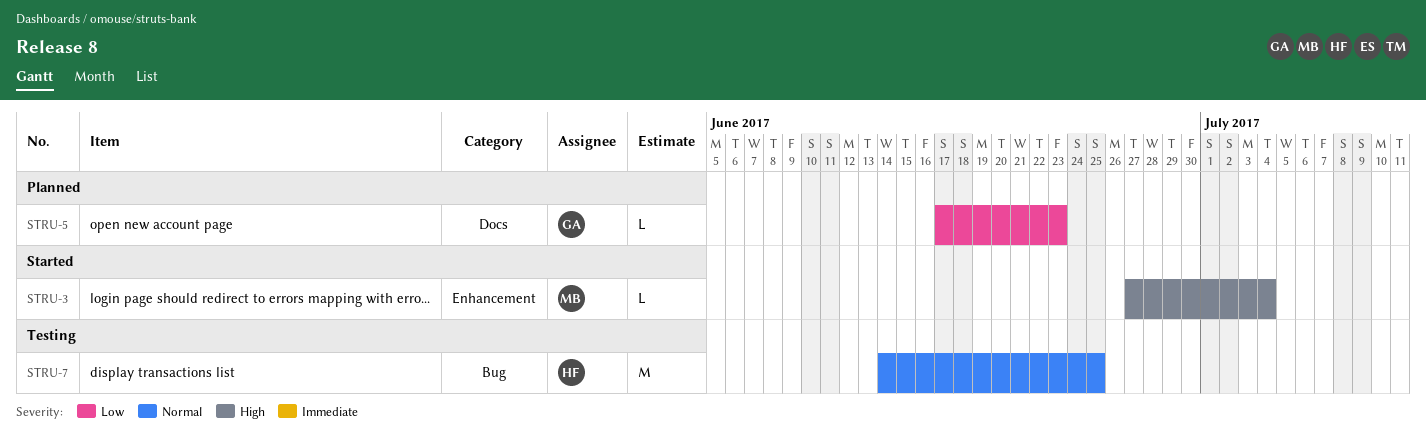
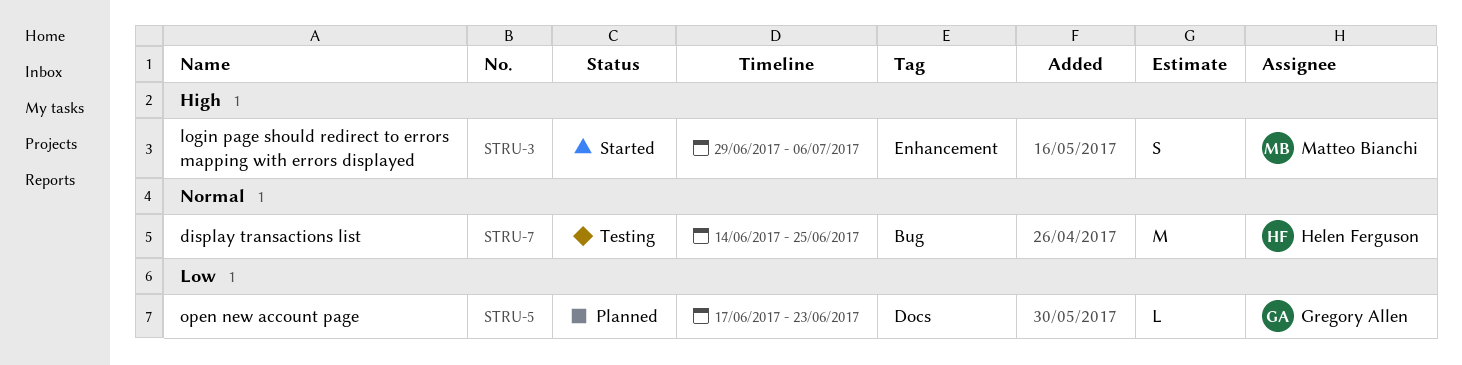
STRU-3, estimate: L -> S
STRU-3, start: Jun 27 -> Jun 29
STRU-3, due: Jul 4 -> Jul 6

